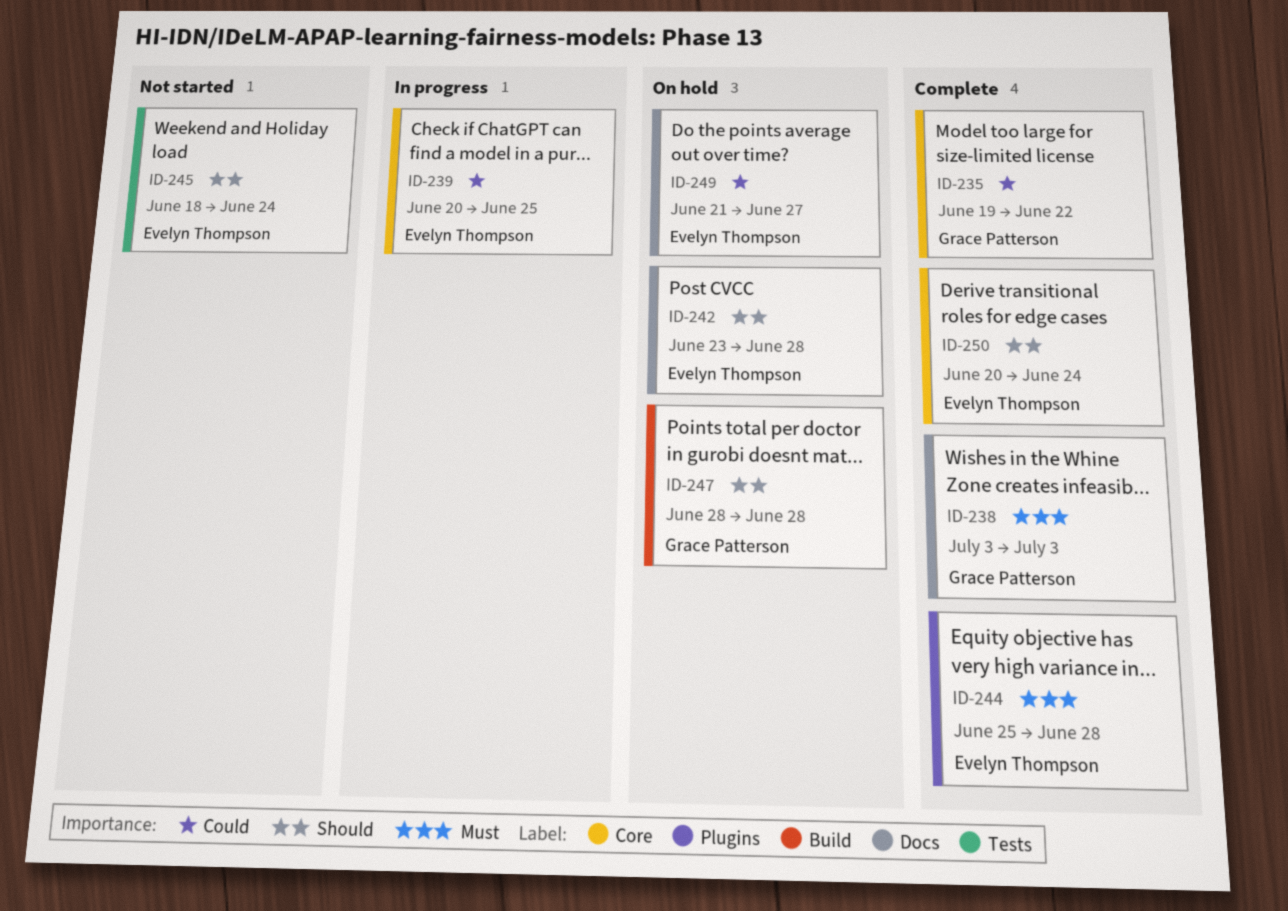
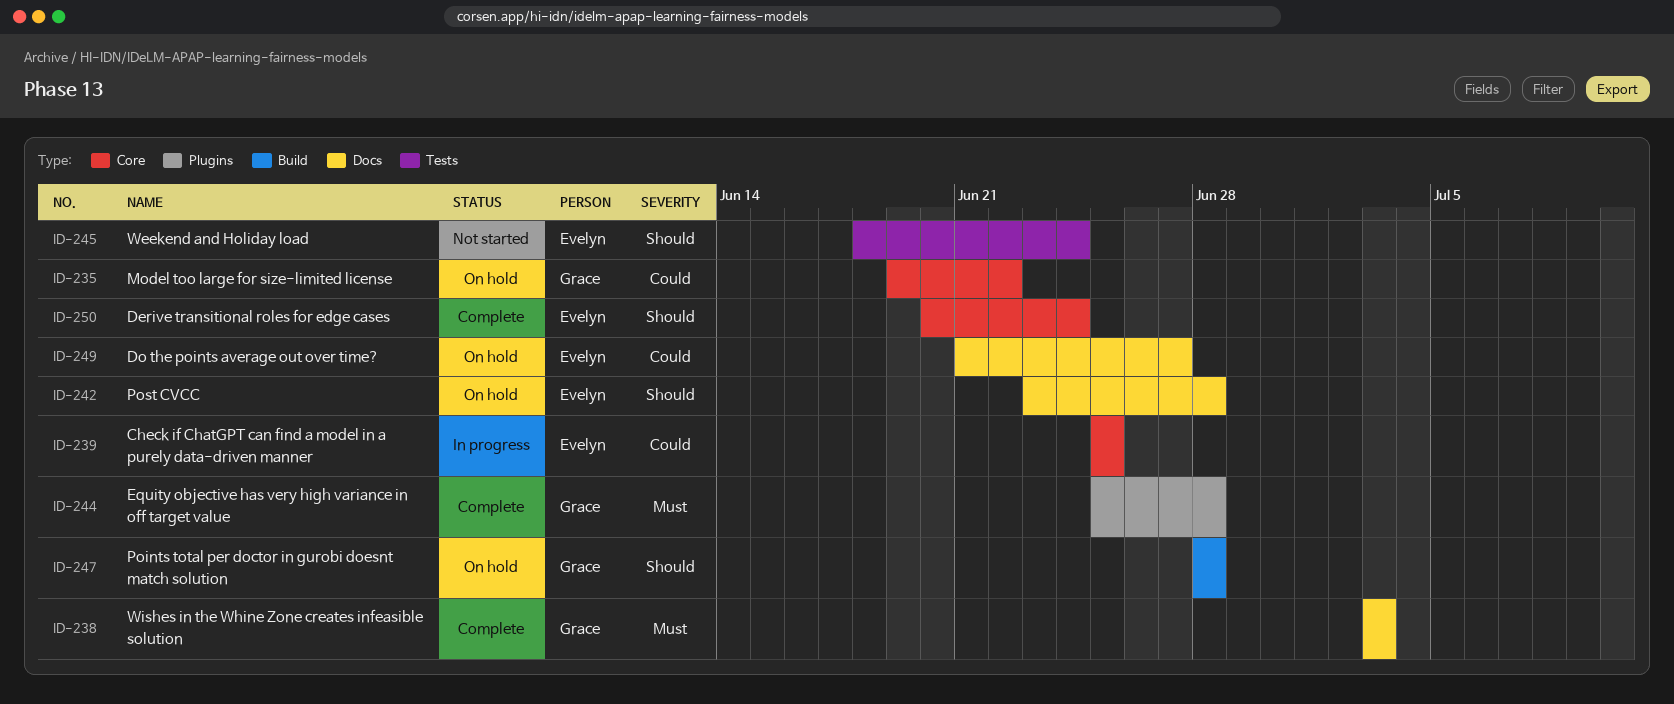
ID-235, status: Complete -> On hold
ID-239, start: Jun 20 -> Jun 25
ID-244, owner: Evelyn Thompson -> Grace Patterson

